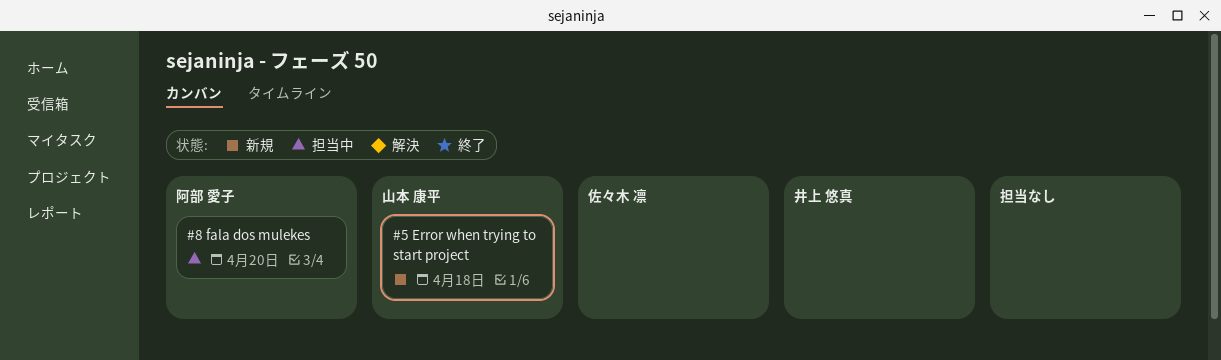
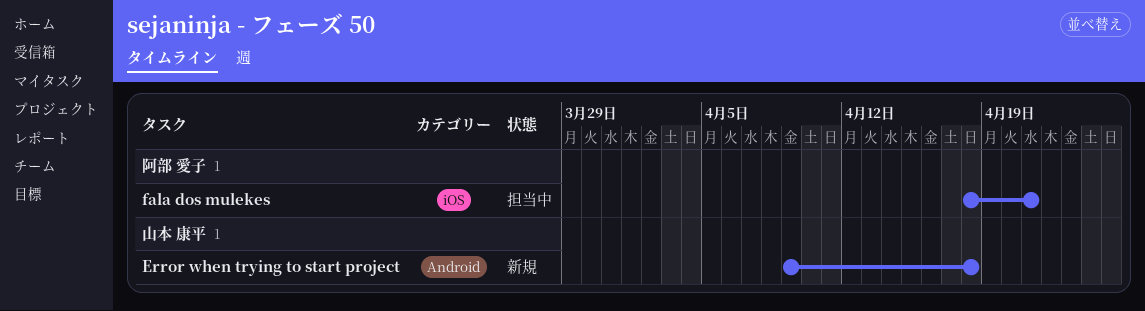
fala dos mulekes, due: Apr 20 -> Apr 21

